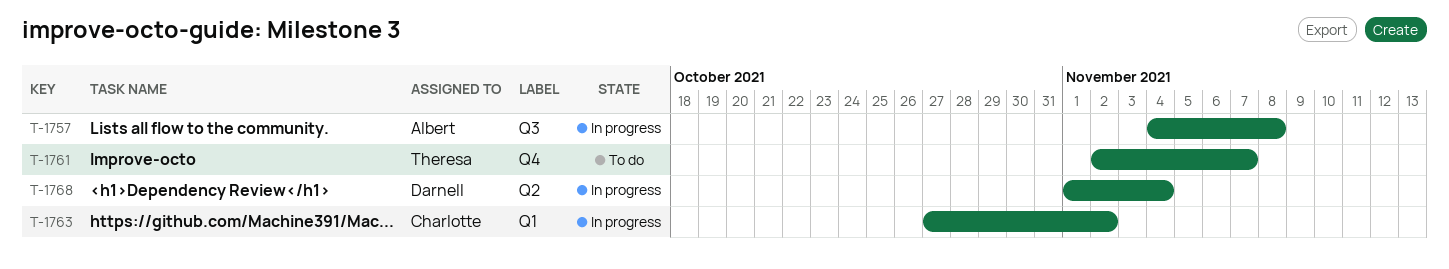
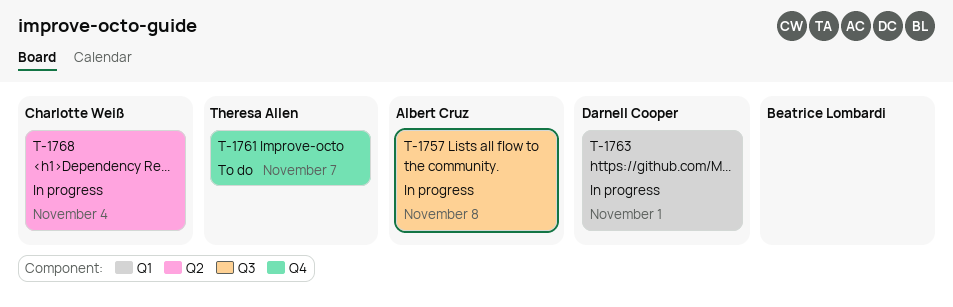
T-1763, owner: Charlotte Weiß -> Darnell Cooper
T-1763, due: Nov 2 -> Nov 1
T-1768, owner: Darnell Cooper -> Charlotte Weiß

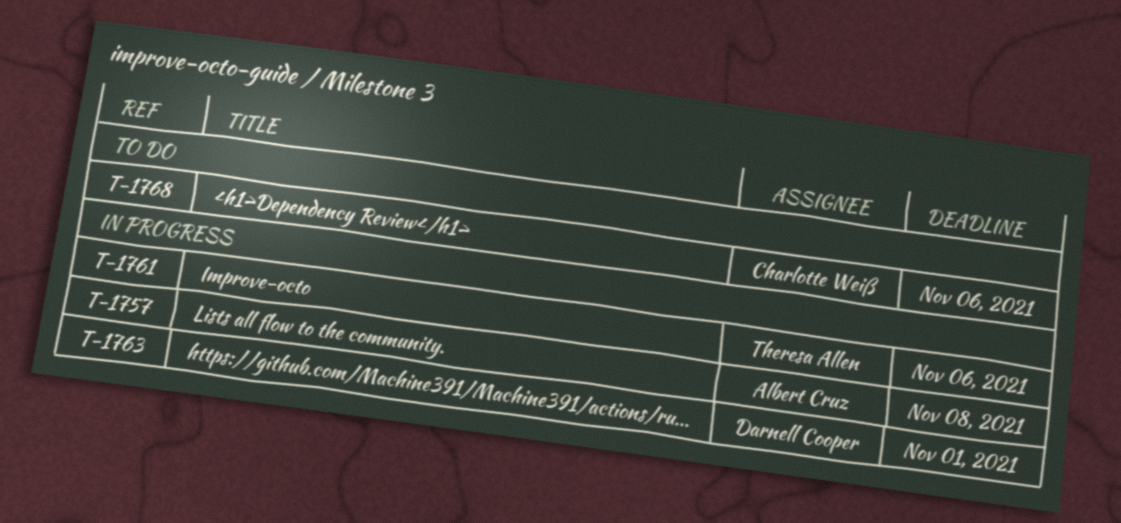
T-1761, status: To do -> In progress
T-1761, due: Nov 7 -> Nov 6
T-1768, status: In progress -> To do
T-1768, due: Nov 4 -> Nov 6

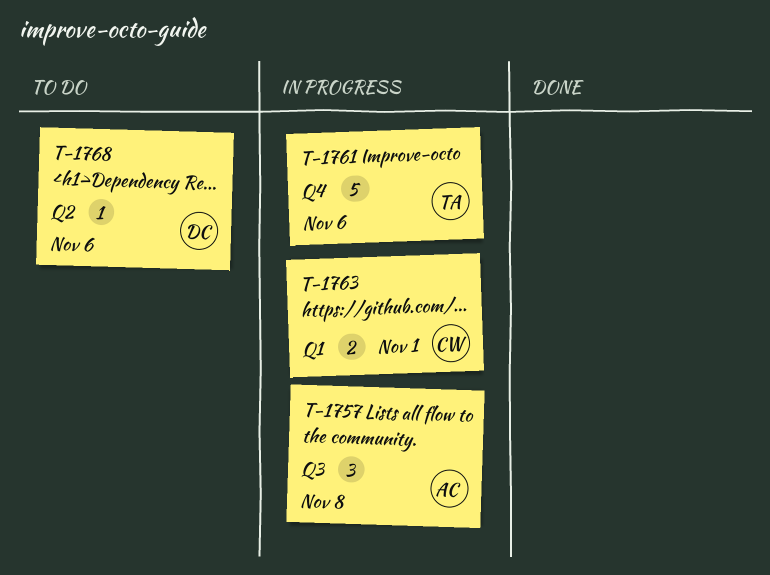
T-1763, owner: Darnell Cooper -> Charlotte Weiß
T-1768, owner: Charlotte Weiß -> Darnell Cooper

